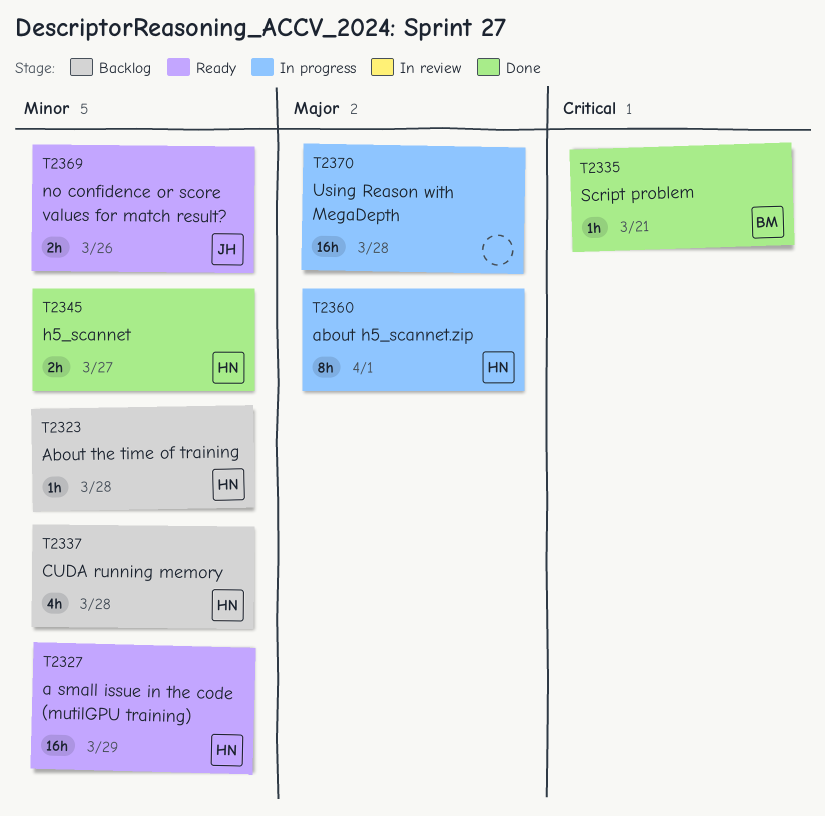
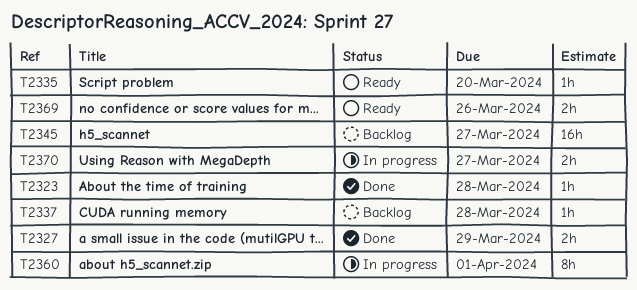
T2323, status: Backlog -> Done
T2327, status: Ready -> Done
T2327, estimate: 16h -> 2h
T2335, status: Done -> Ready
T2335, due: Mar 21 -> Mar 20
T2337, estimate: 4h -> 1h
T2345, status: Done -> Backlog
T2345, estimate: 2h -> 16h
T2370, estimate: 16h -> 2h
T2370, due: Mar 28 -> Mar 27

